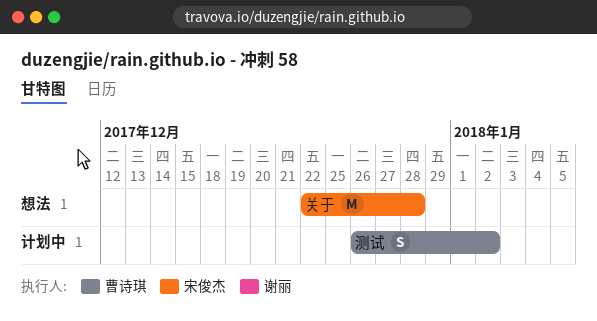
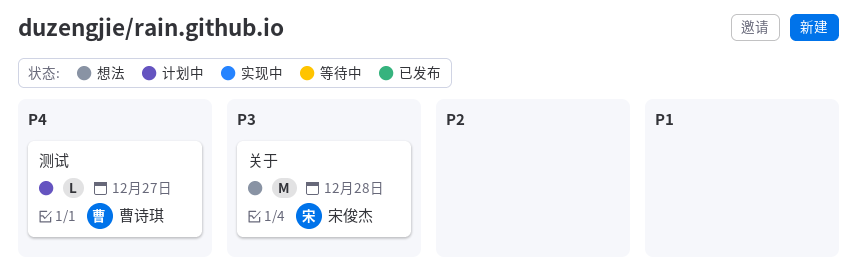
测试, estimate: S -> L
测试, due: Jan 2 -> Dec 27

